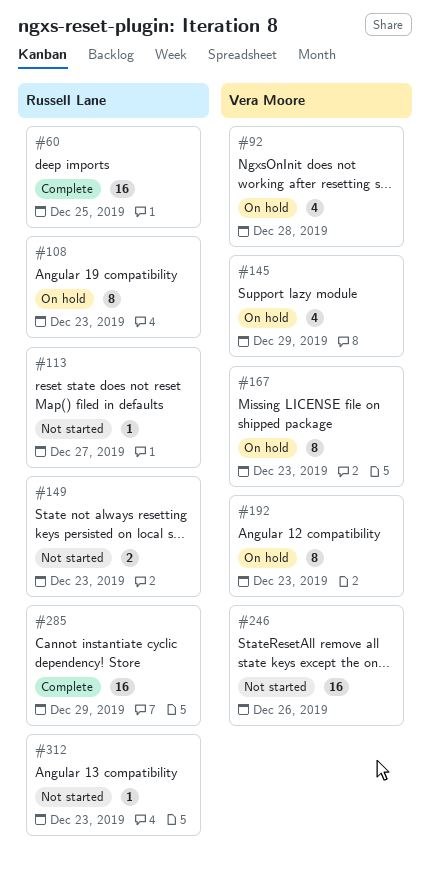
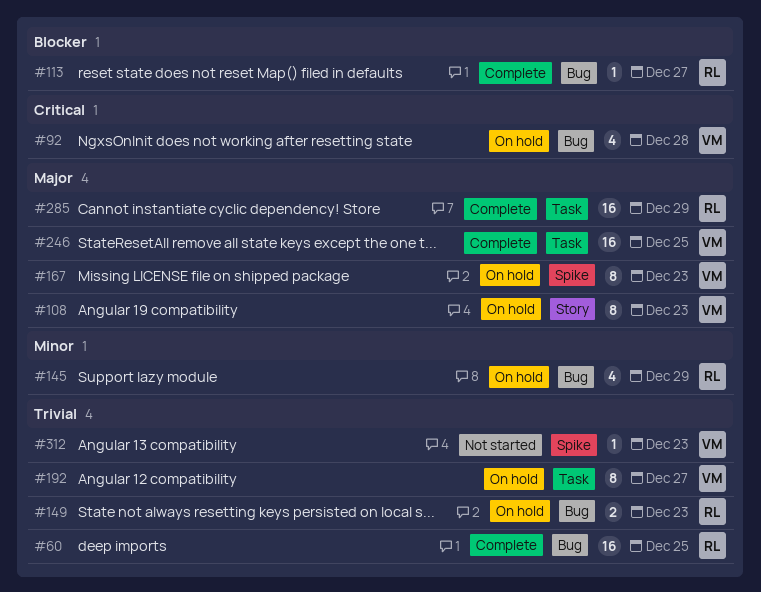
#108, owner: Russell Lane -> Vera Moore
#113, status: Not started -> Complete
#145, owner: Vera Moore -> Russell Lane
#149, status: Not started -> On hold
#192, due: Dec 23 -> Dec 27
#246, status: Not started -> Complete
#246, due: Dec 26 -> Dec 25
#312, owner: Russell Lane -> Vera Moore

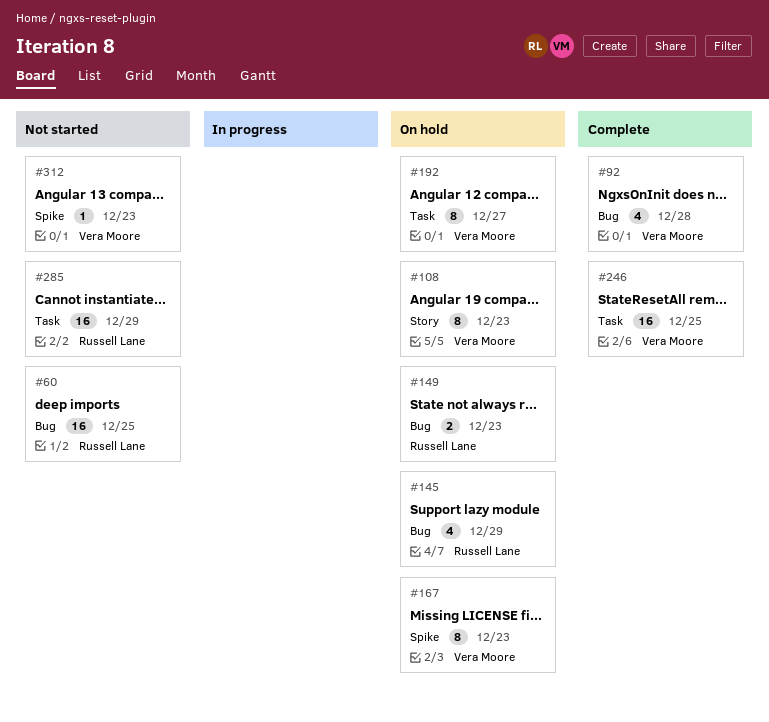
#60, status: Complete -> Not started
#92, status: On hold -> Complete
#113: present -> none
#285, status: Complete -> Not started

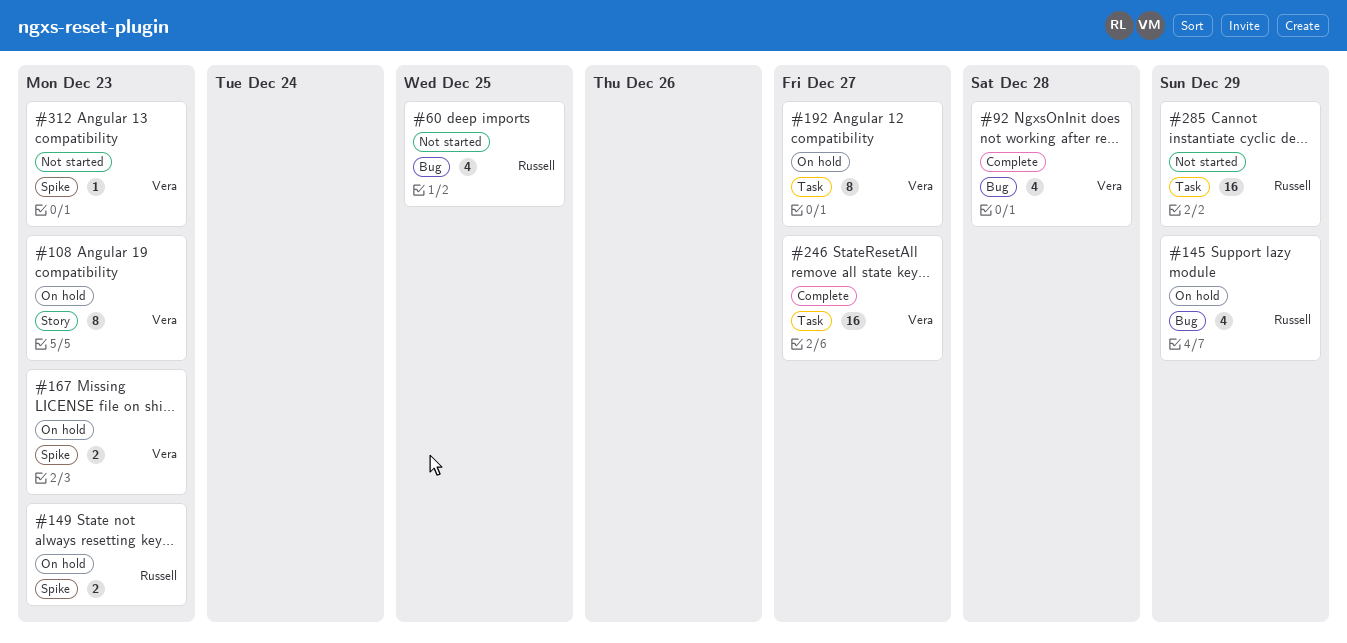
#60, estimate: 16 -> 4
#149, label: Bug -> Spike
#167, estimate: 8 -> 2
#246, due: Dec 25 -> Dec 27

